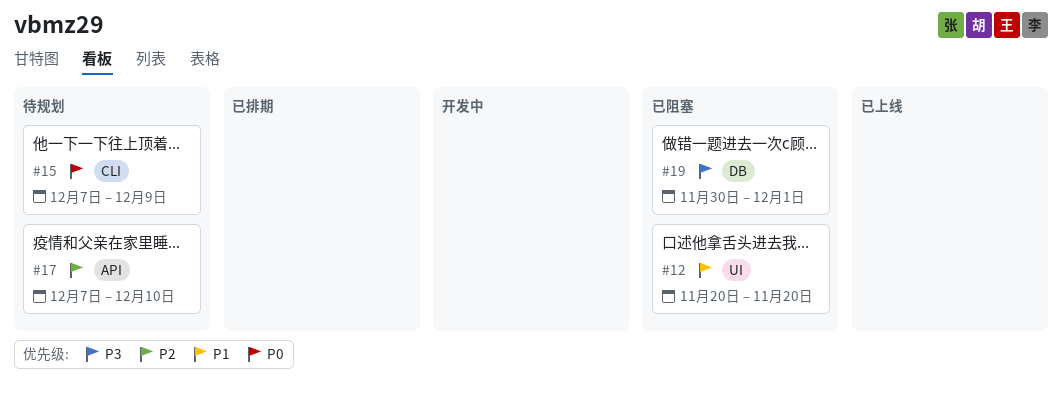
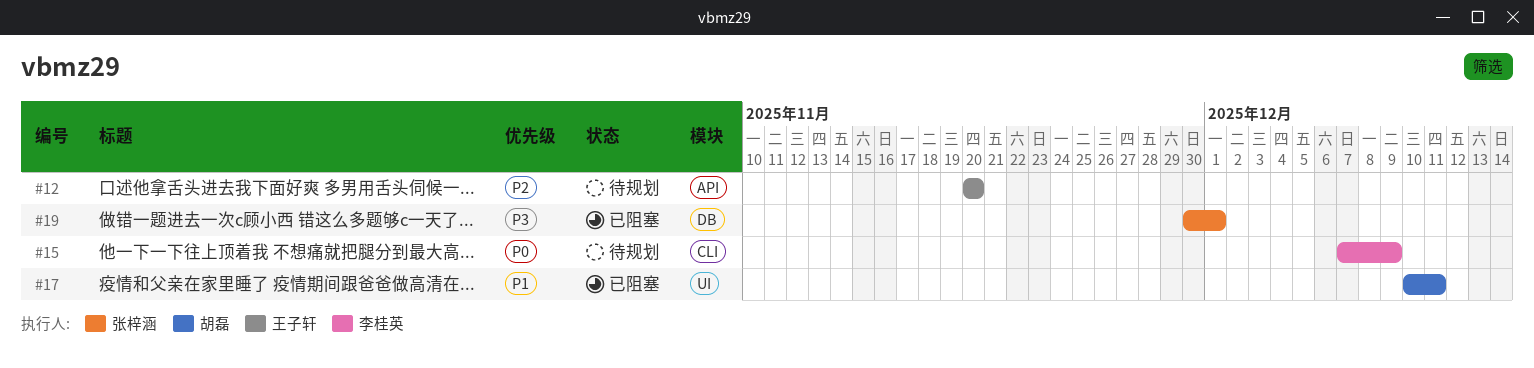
#12, status: 已阻塞 -> 待规划
#12, priority: P1 -> P2
#12, label: UI -> API
#17, status: 待规划 -> 已阻塞
#17, priority: P2 -> P1
#17, label: API -> UI
#17, start: Dec 7 -> Dec 10
#17, due: Dec 10 -> Dec 11

